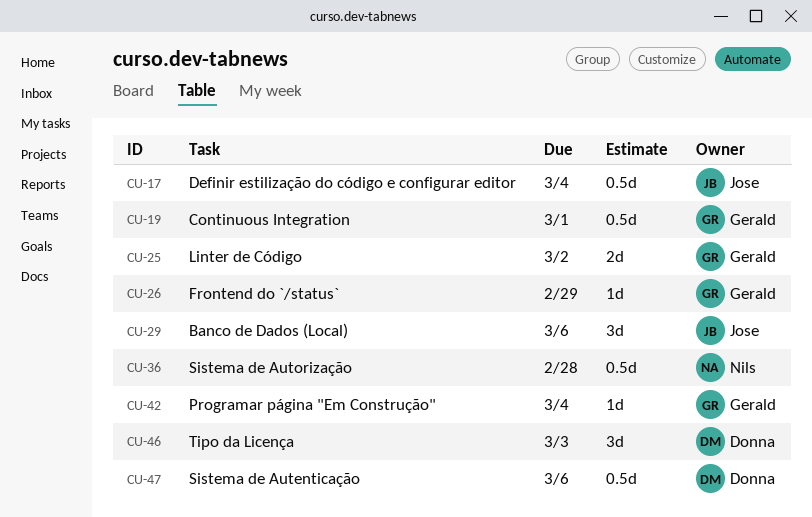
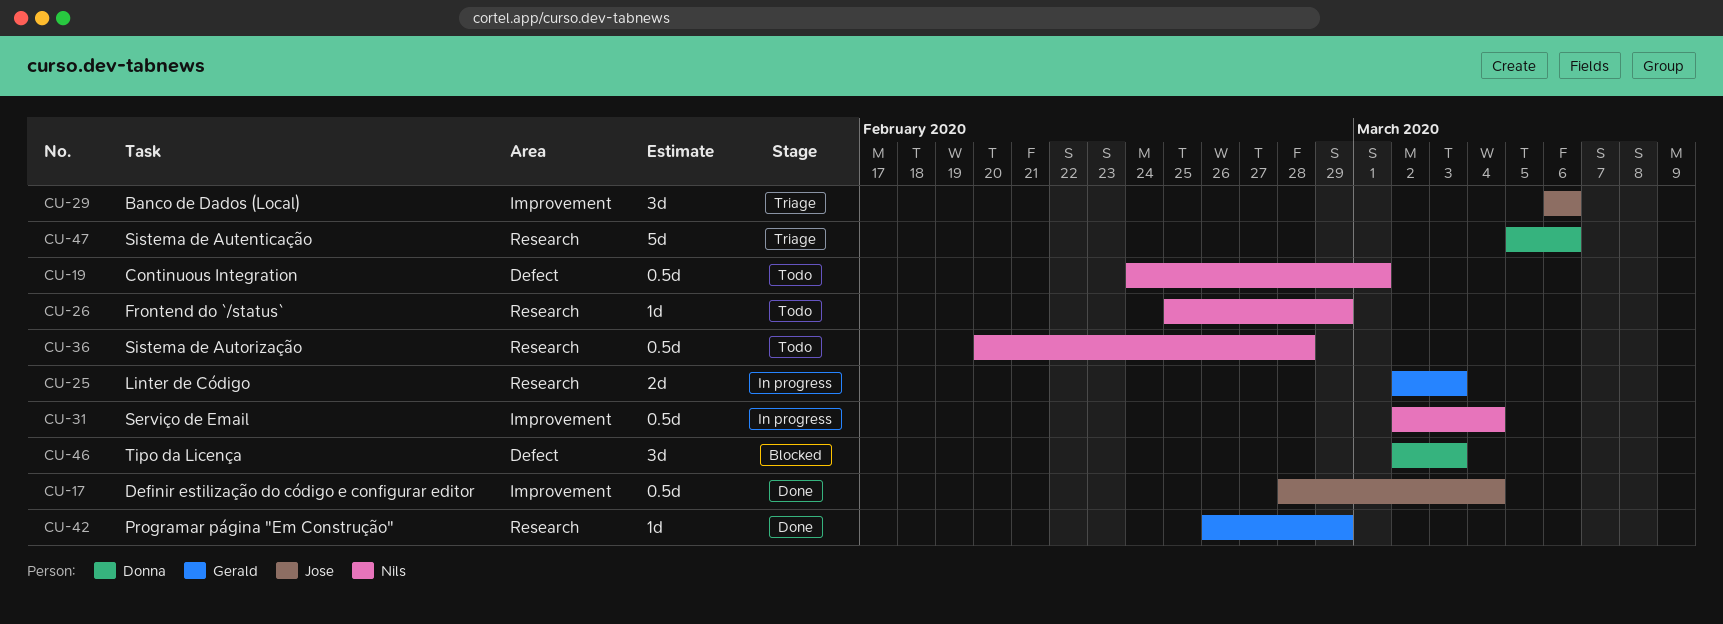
CU-19, owner: Gerald -> Nils
CU-25, due: Mar 2 -> Mar 3
CU-26, owner: Gerald -> Nils
CU-31: none -> present
CU-42, due: Mar 4 -> Feb 29
CU-47, estimate: 0.5d -> 5d

